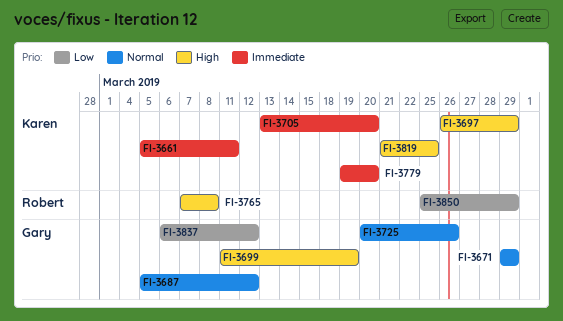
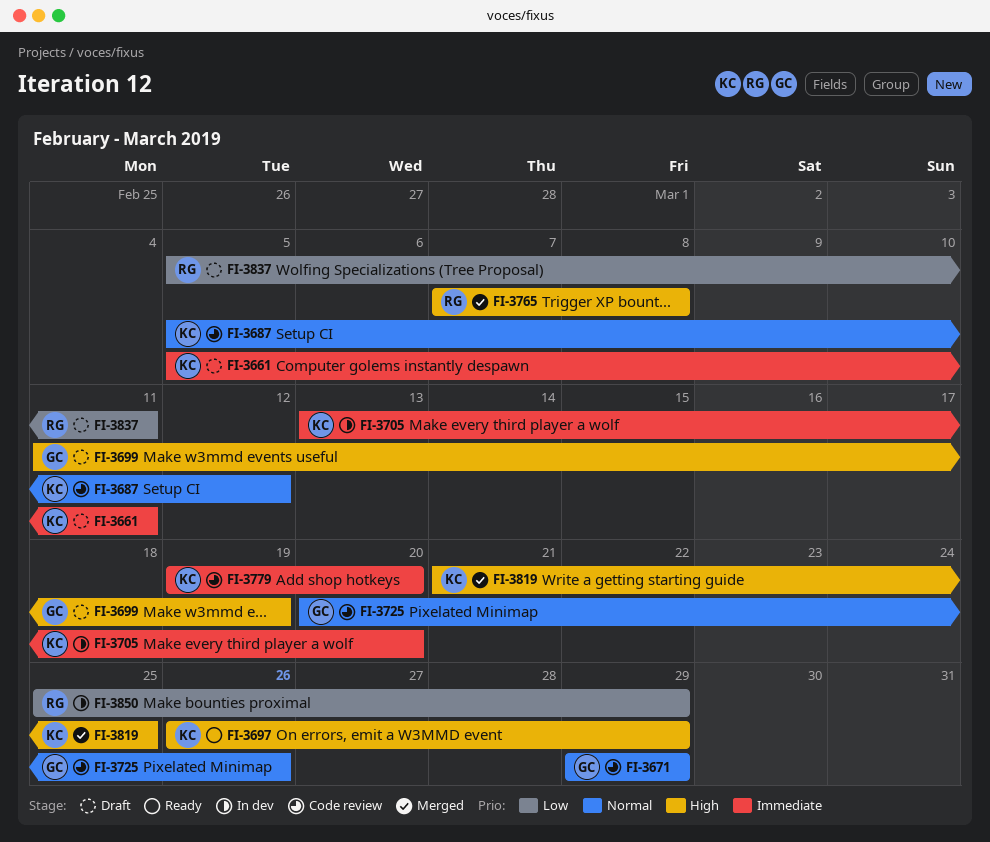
FI-3687, owner: Gary -> Karen
FI-3837, owner: Gary -> Robert
FI-3837, start: Mar 6 -> Mar 5
FI-3837, due: Mar 12 -> Mar 11

